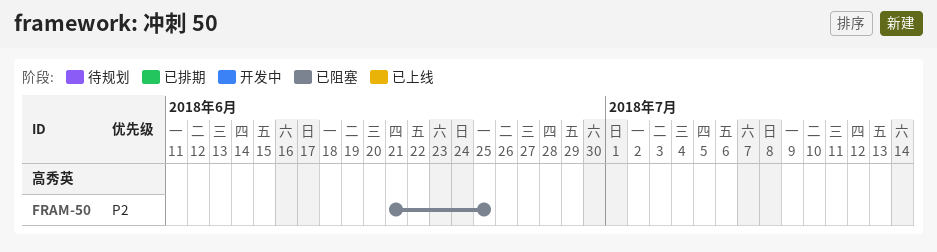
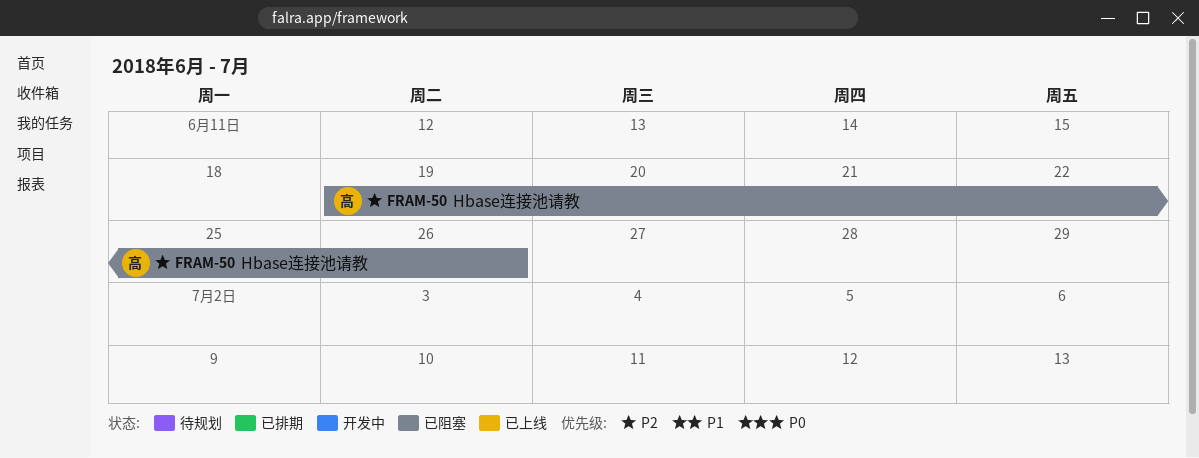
FRAM-50, start: Jun 21 -> Jun 19
FRAM-50, due: Jun 25 -> Jun 26

